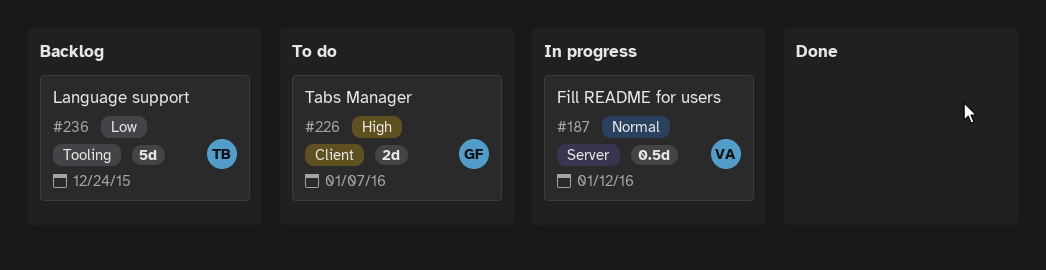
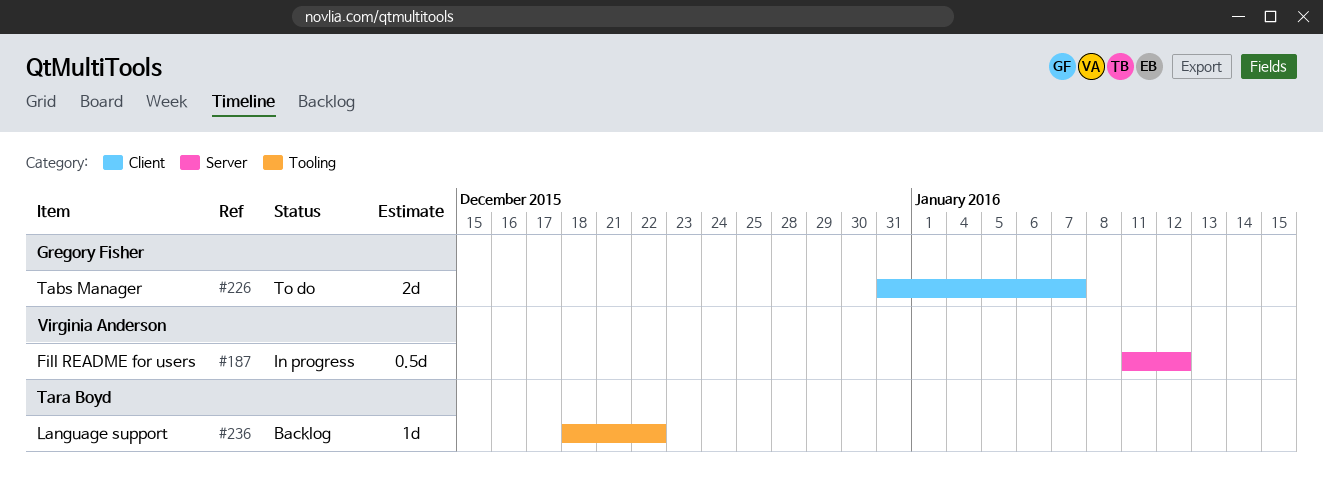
#236, estimate: 5d -> 1d
#236, due: Dec 24 -> Dec 22

